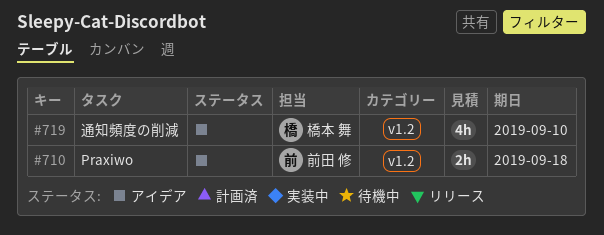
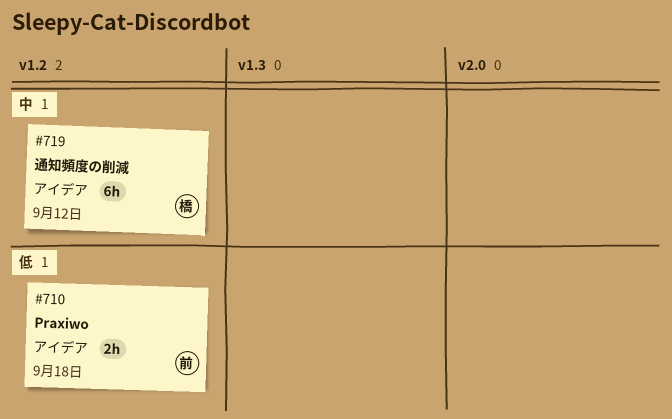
#719, estimate: 4h -> 6h
#719, due: Sep 10 -> Sep 12

